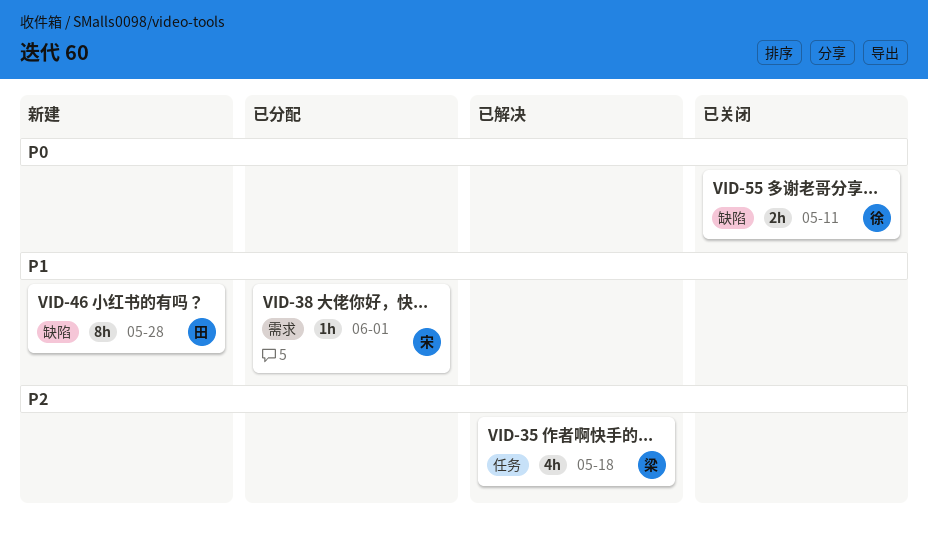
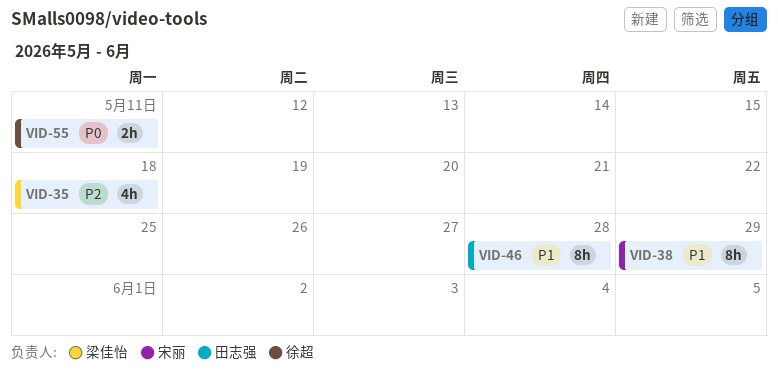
VID-38, estimate: 1h -> 8h
VID-38, due: Jun 1 -> May 29

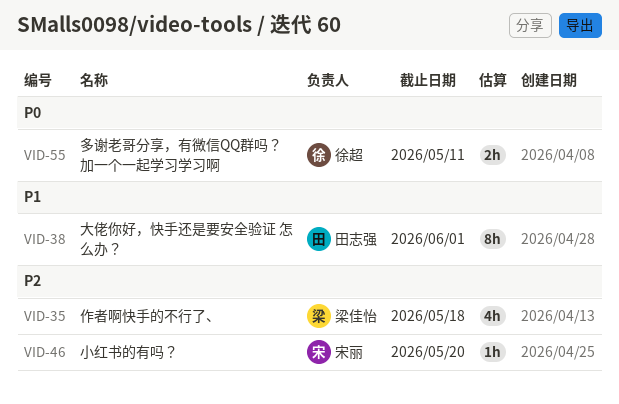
VID-38, owner: 宋丽 -> 田志强
VID-38, due: May 29 -> Jun 1
VID-46, owner: 田志强 -> 宋丽
VID-46, priority: P1 -> P2
VID-46, estimate: 8h -> 1h
VID-46, due: May 28 -> May 20

